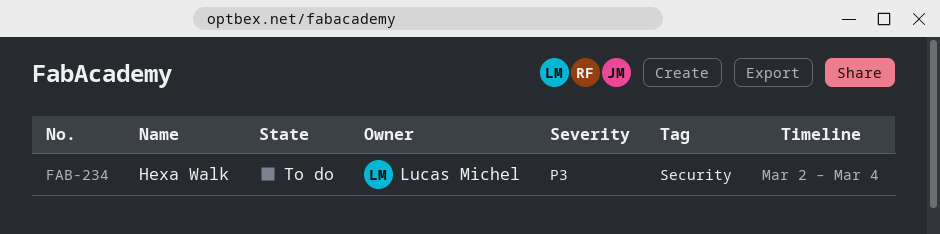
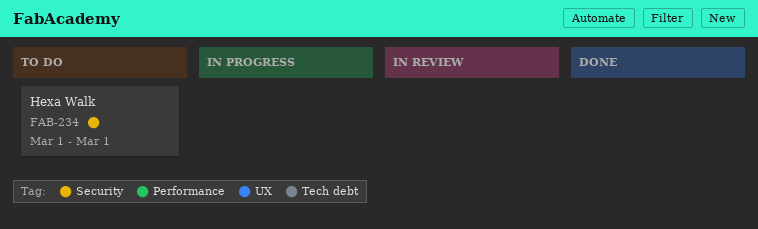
FAB-234, start: Mar 2 -> Mar 1
FAB-234, due: Mar 4 -> Mar 1

